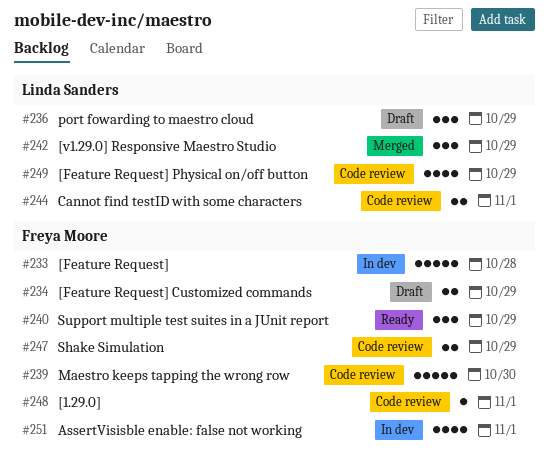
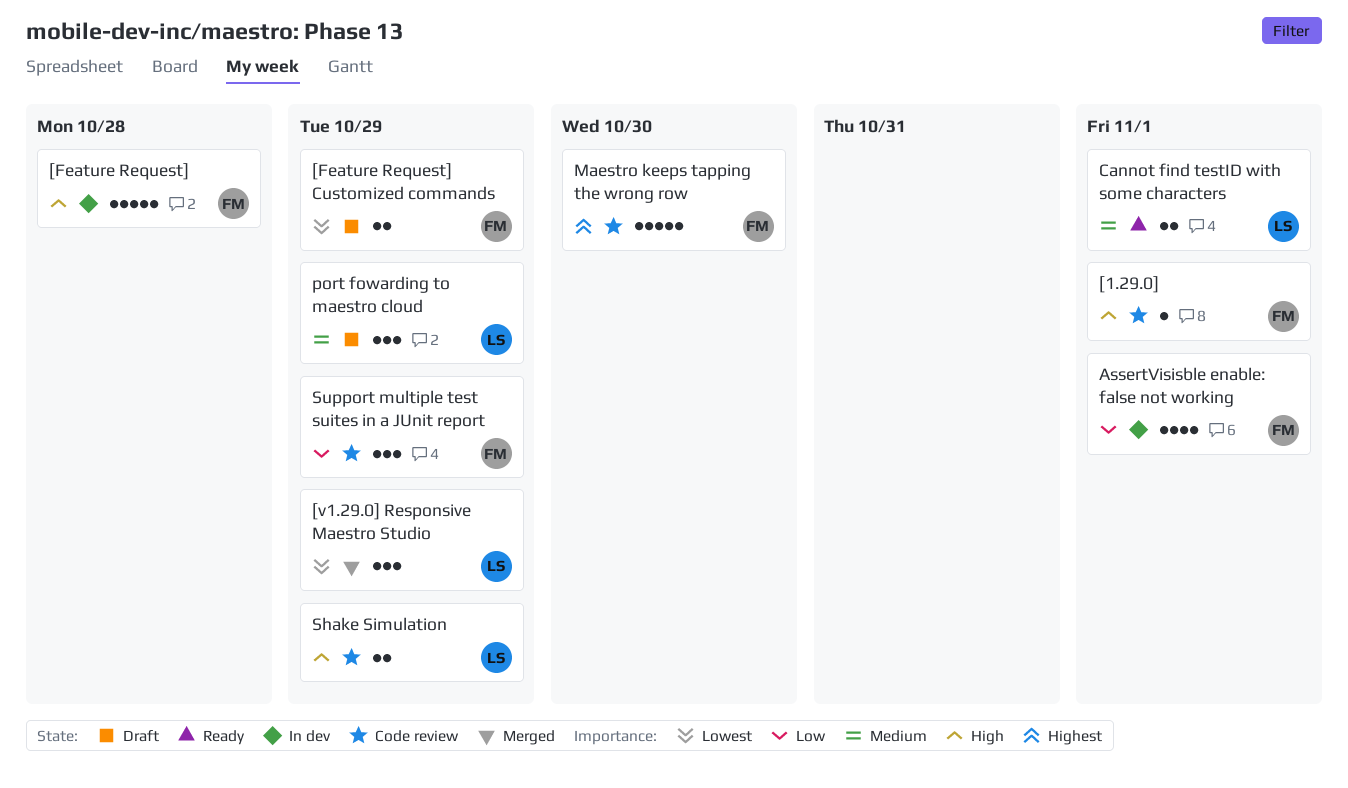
[Feature Request] Physical on/off button: present -> none
Cannot find testID with some characters, status: Code review -> Ready
Shake Simulation, owner: Freya Moore -> Linda Sanders
Support multiple test suites in a JUnit report, status: Ready -> Code review

